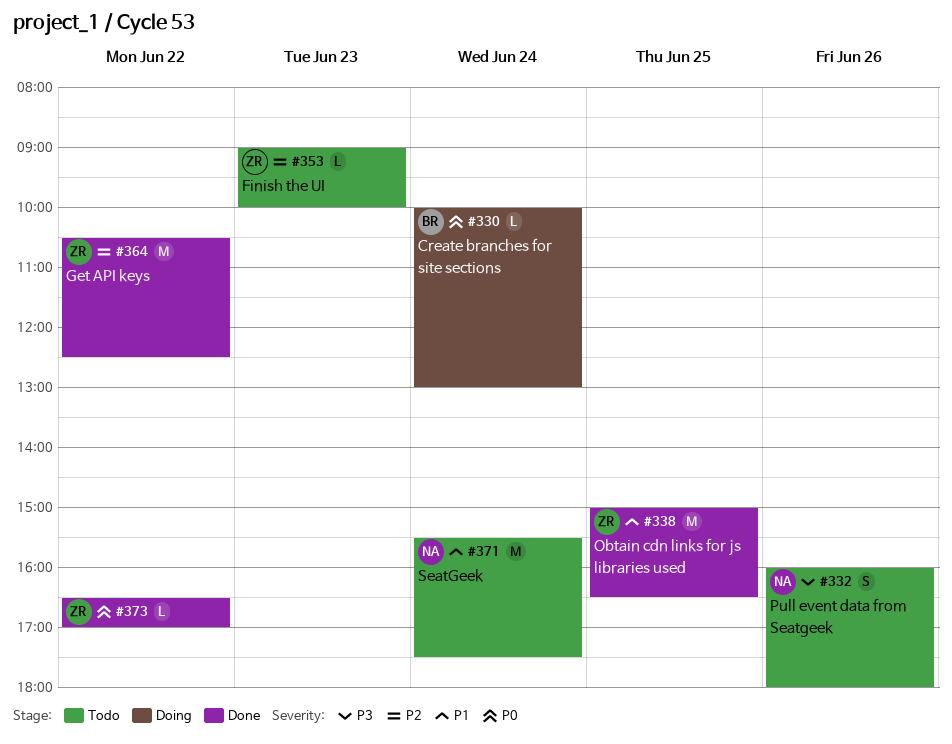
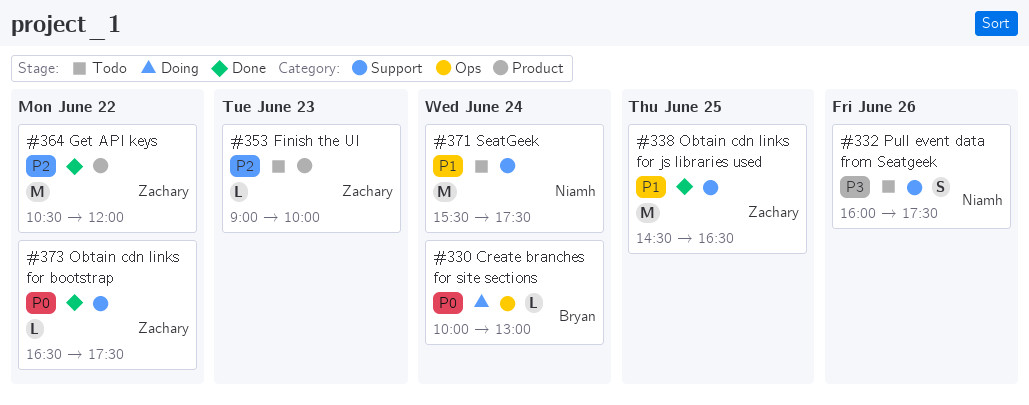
#332, ends: 18:00 -> 17:30
#338, begins: 15:00 -> 14:30
#364, ends: 12:30 -> 12:00
#373, ends: 17:00 -> 17:30

